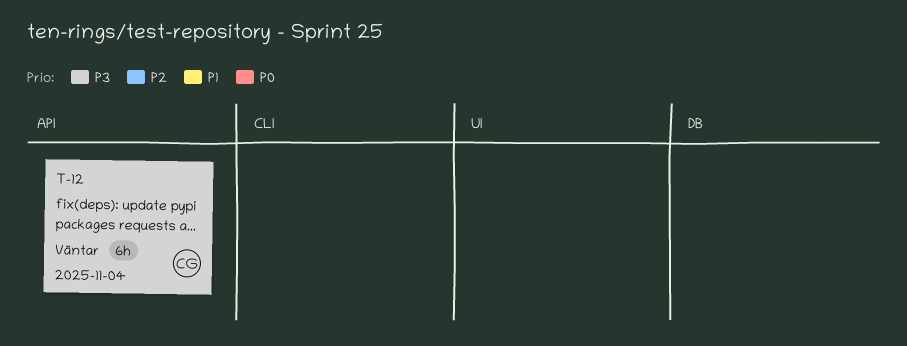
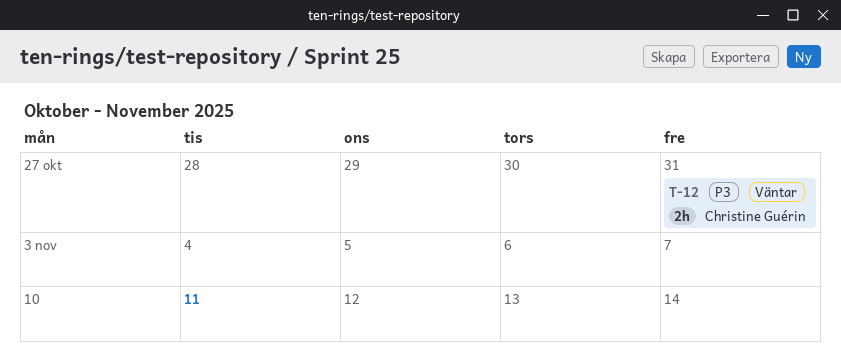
T-12, estimate: 6h -> 2h
T-12, due: Nov 4 -> Oct 31

